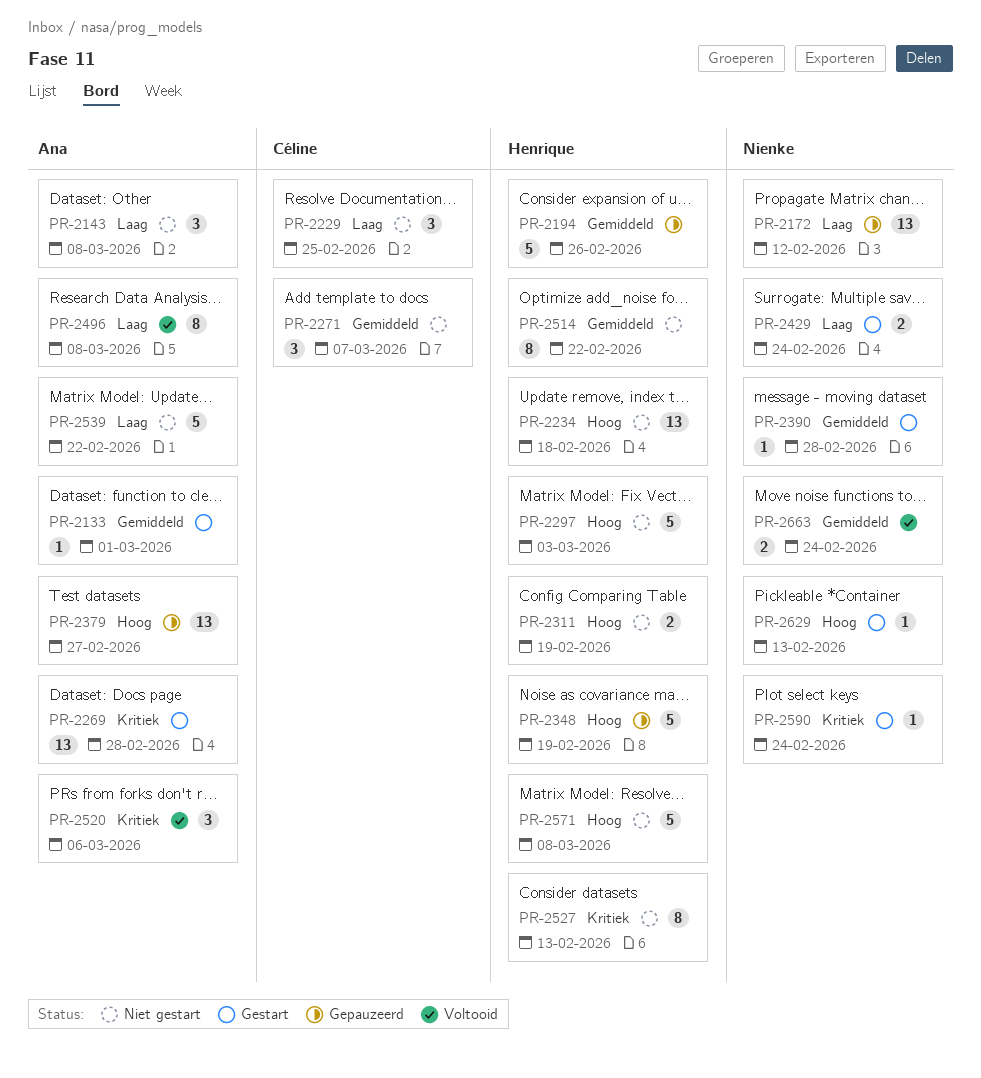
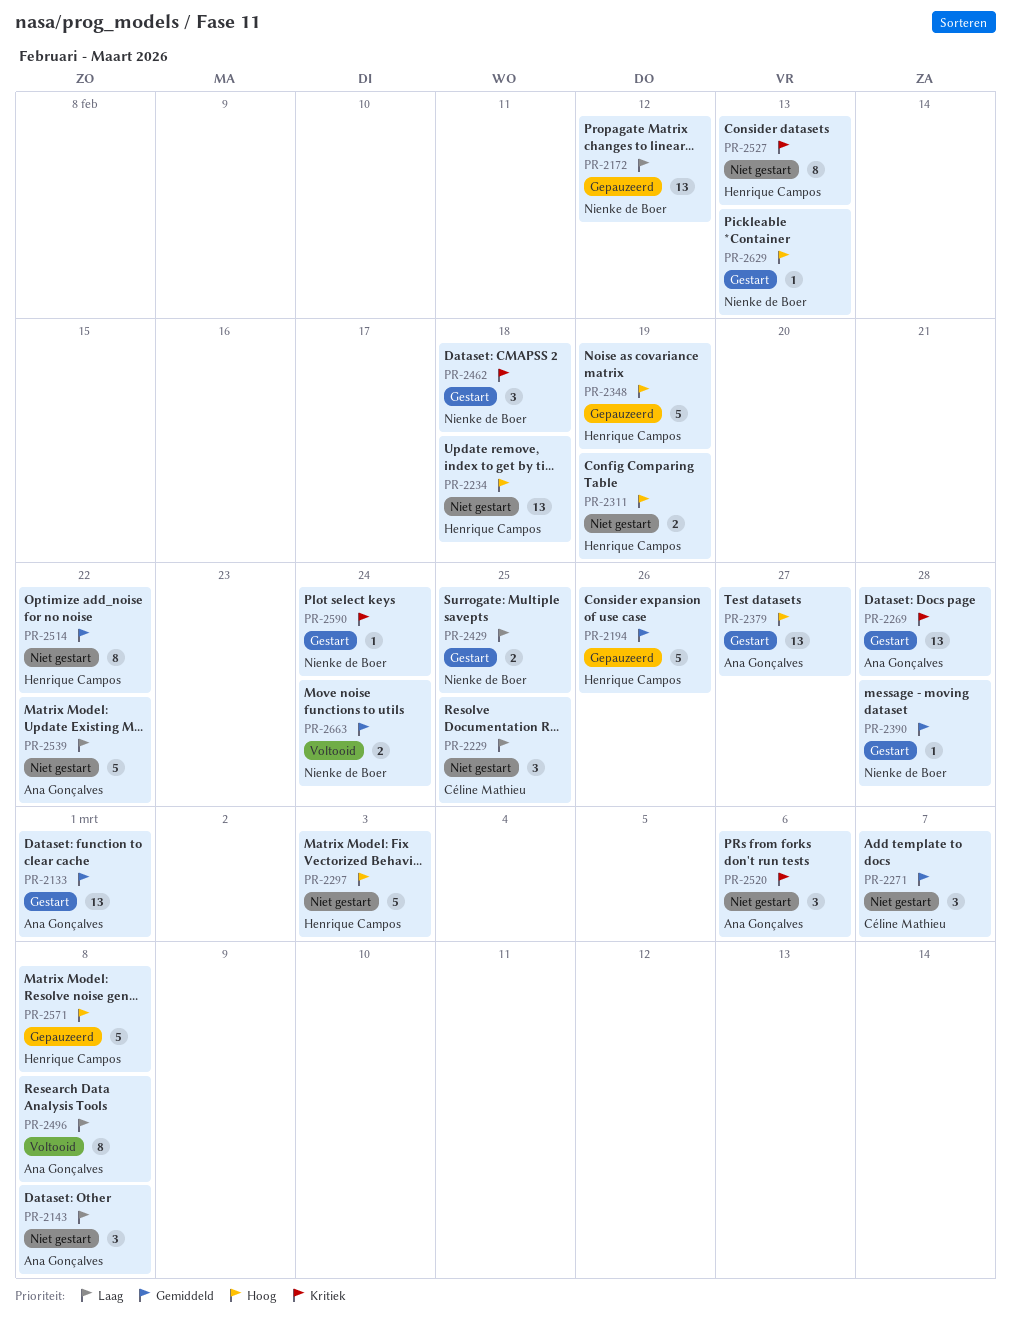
PR-2133, estimate: 1 -> 13
PR-2379, status: Gepauzeerd -> Gestart
PR-2429, due: Feb 24 -> Feb 25
PR-2462: none -> present
PR-2520, status: Voltooid -> Niet gestart
PR-2571, status: Niet gestart -> Gepauzeerd

